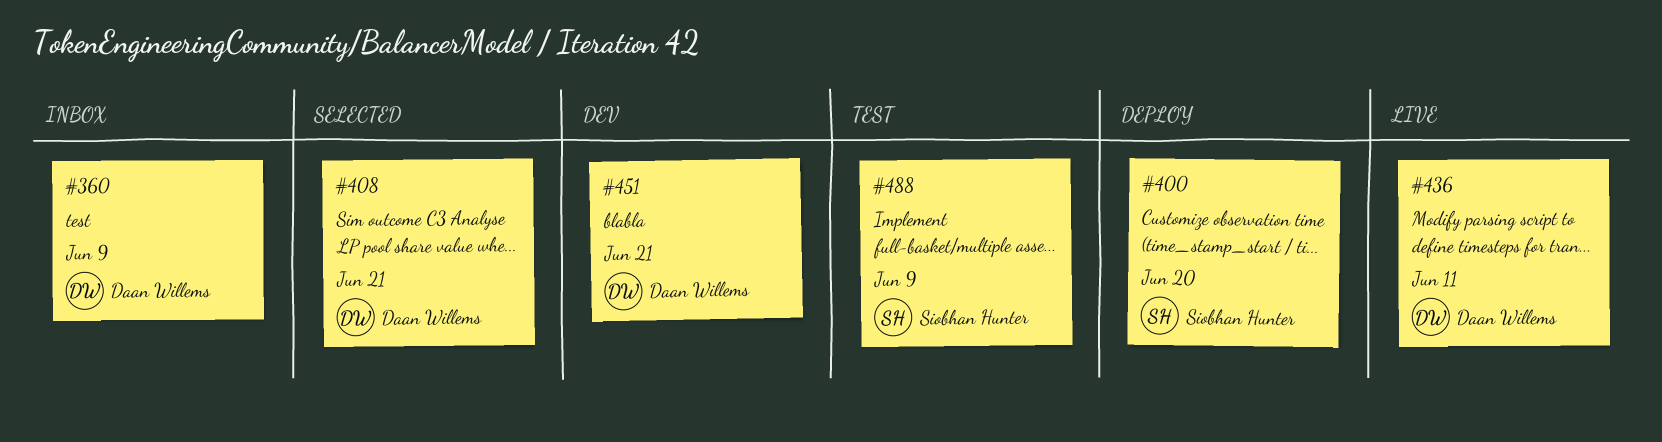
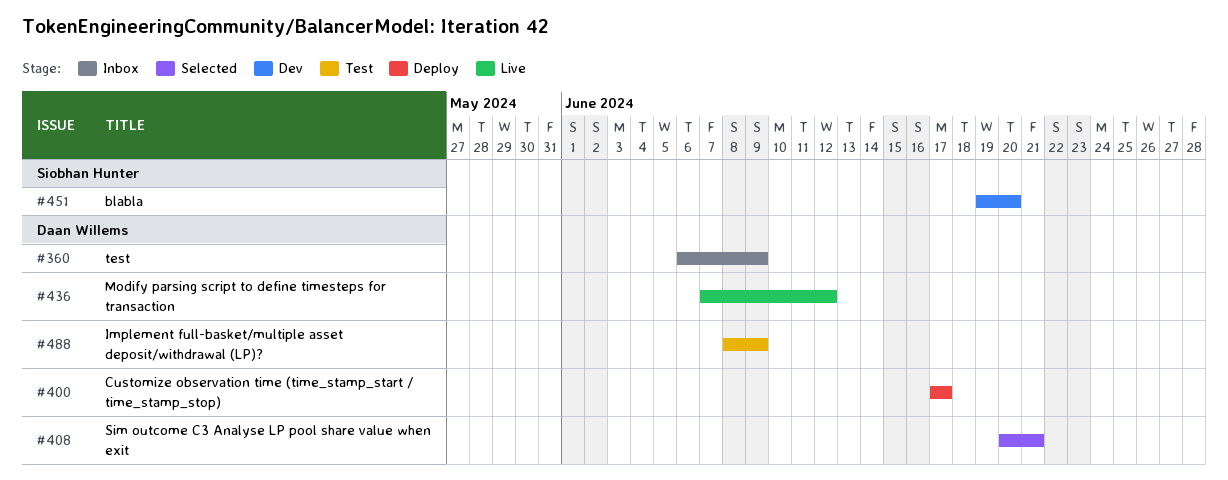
#400, owner: Siobhan Hunter -> Daan Willems
#400, due: Jun 20 -> Jun 17
#436, due: Jun 11 -> Jun 12
#451, owner: Daan Willems -> Siobhan Hunter
#451, due: Jun 21 -> Jun 20
#488, owner: Siobhan Hunter -> Daan Willems

